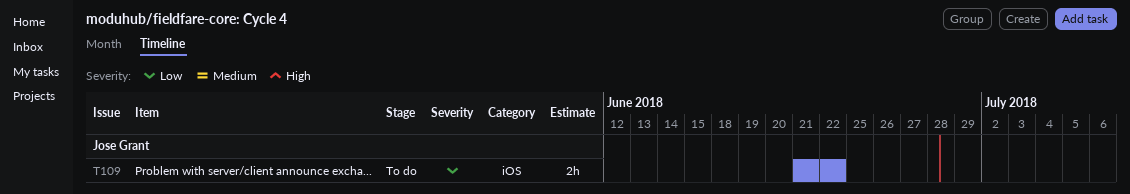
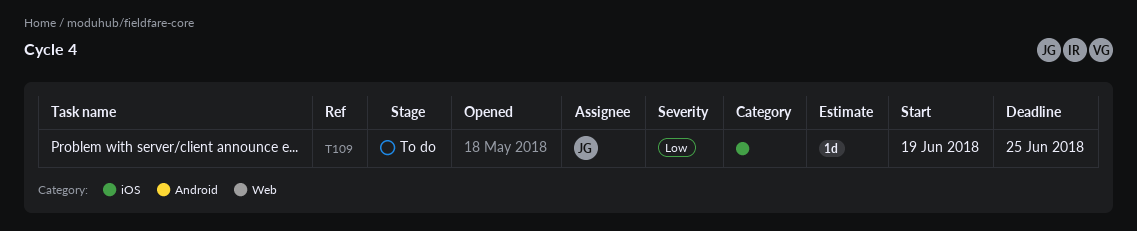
T109, estimate: 2h -> 1d
T109, start: Jun 21 -> Jun 19
T109, due: Jun 22 -> Jun 25

